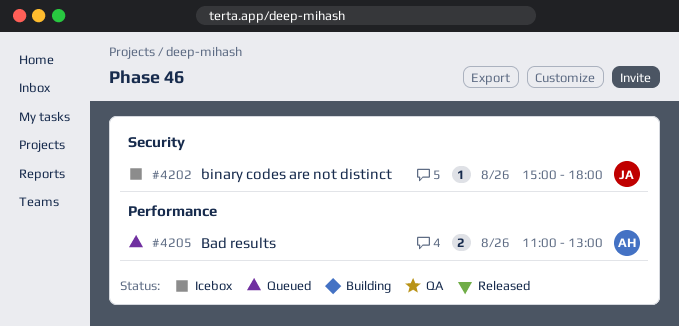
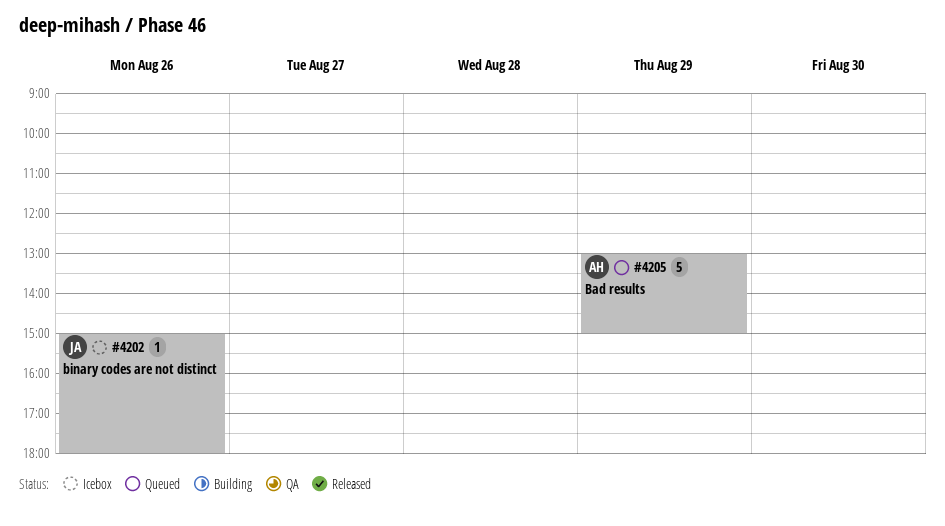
#4205, estimate: 2 -> 5
#4205, day: Aug 26 -> Aug 29
#4205, begins: 11:00 -> 13:00
#4205, ends: 13:00 -> 15:00

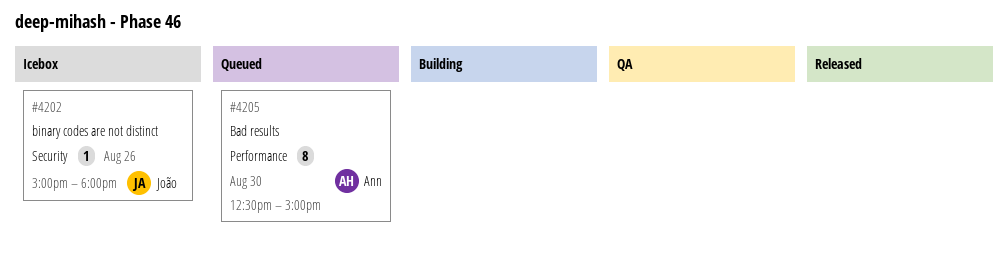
#4205, estimate: 5 -> 8
#4205, day: Aug 29 -> Aug 30
#4205, begins: 13:00 -> 12:30

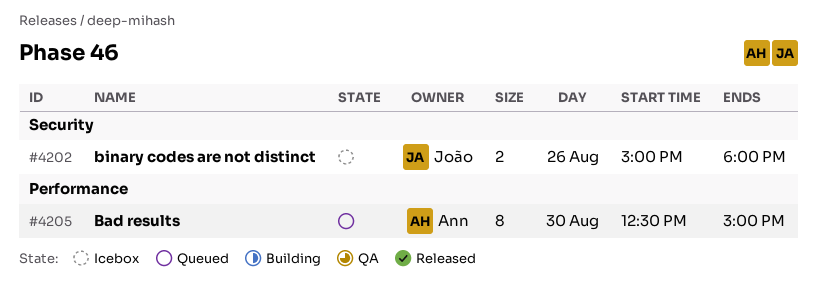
#4202, estimate: 1 -> 2

